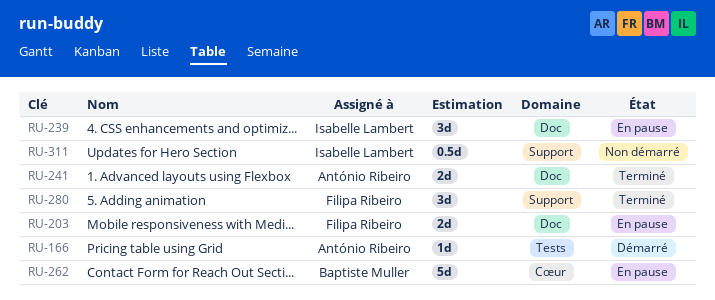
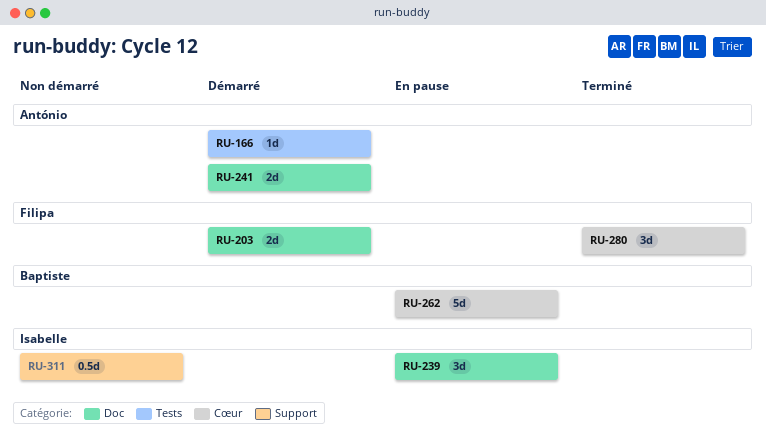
RU-203, status: En pause -> Démarré
RU-241, status: Terminé -> Démarré
RU-280, label: Support -> Cœur

